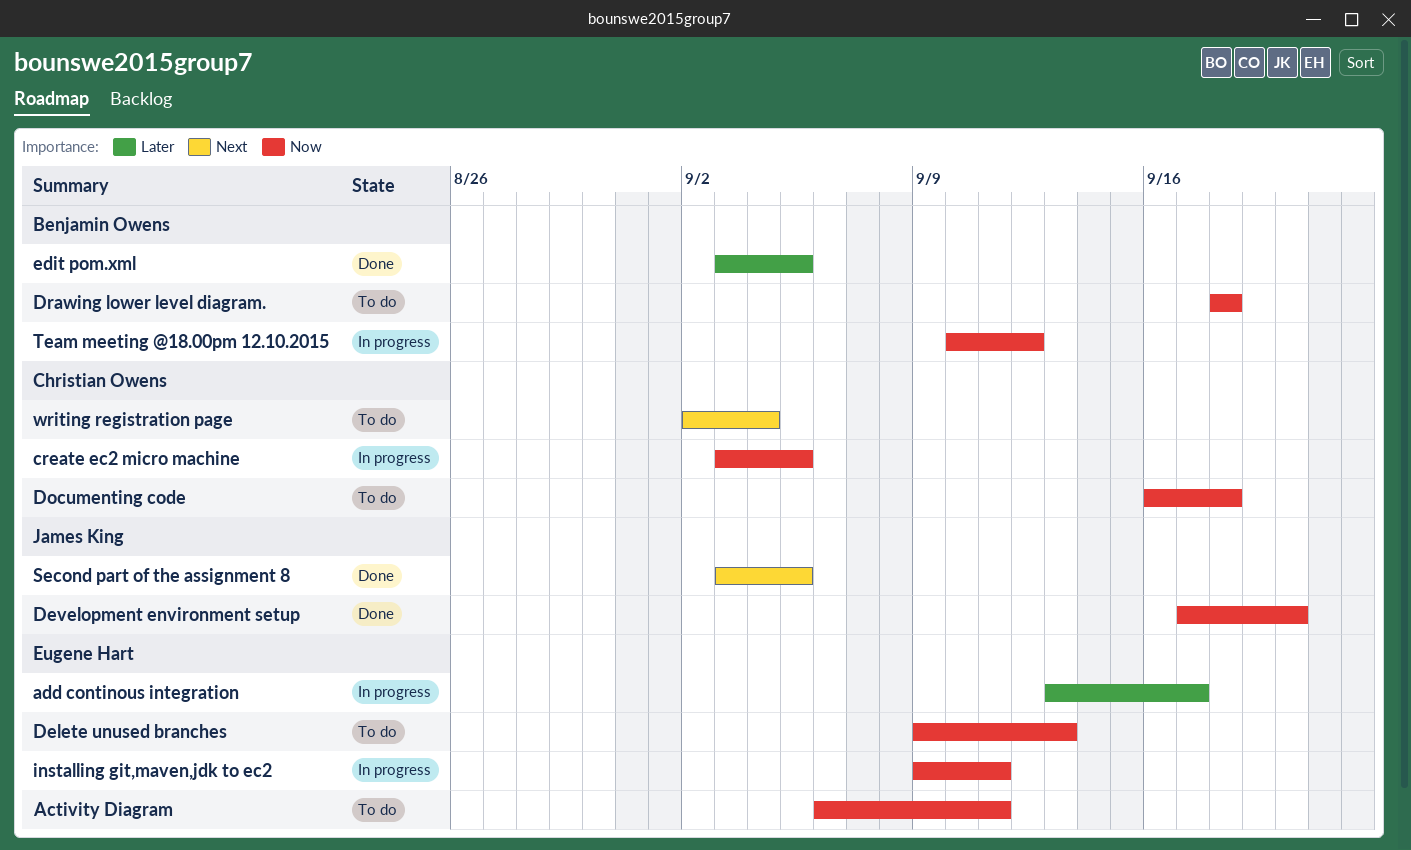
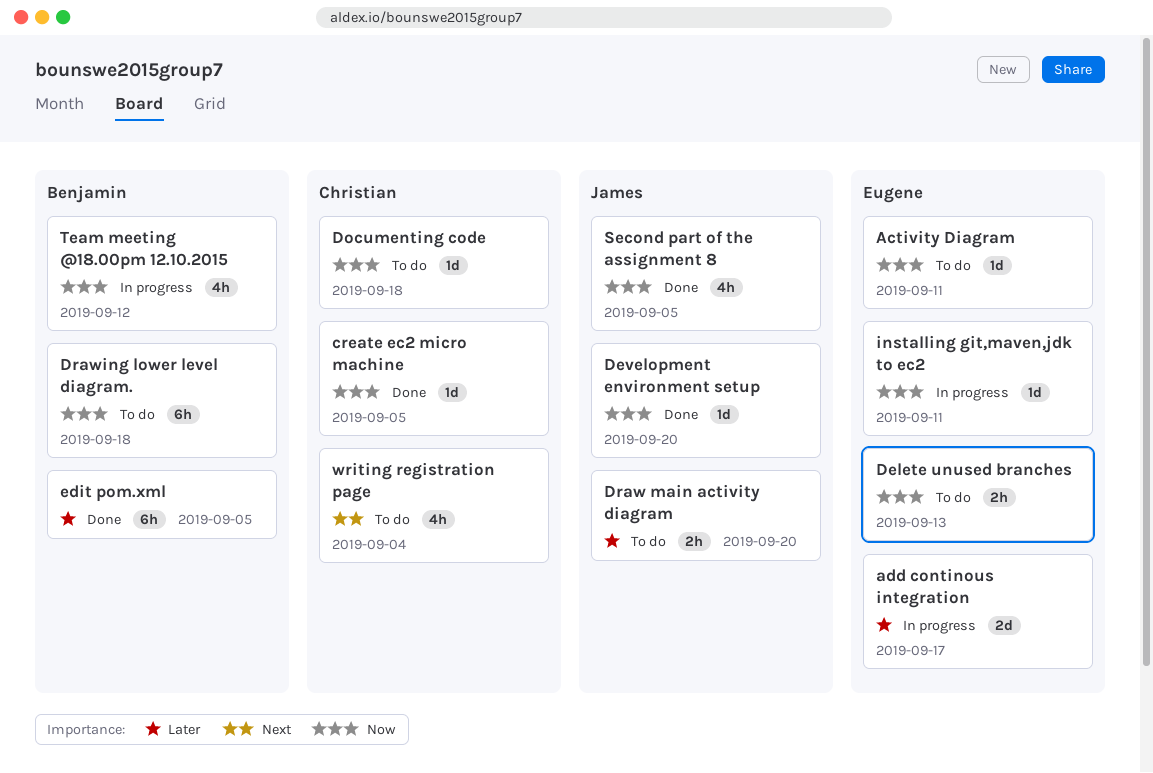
create ec2 micro machine, status: In progress -> Done
Draw main activity diagram: none -> present
Second part of the assignment 8, priority: Next -> Now

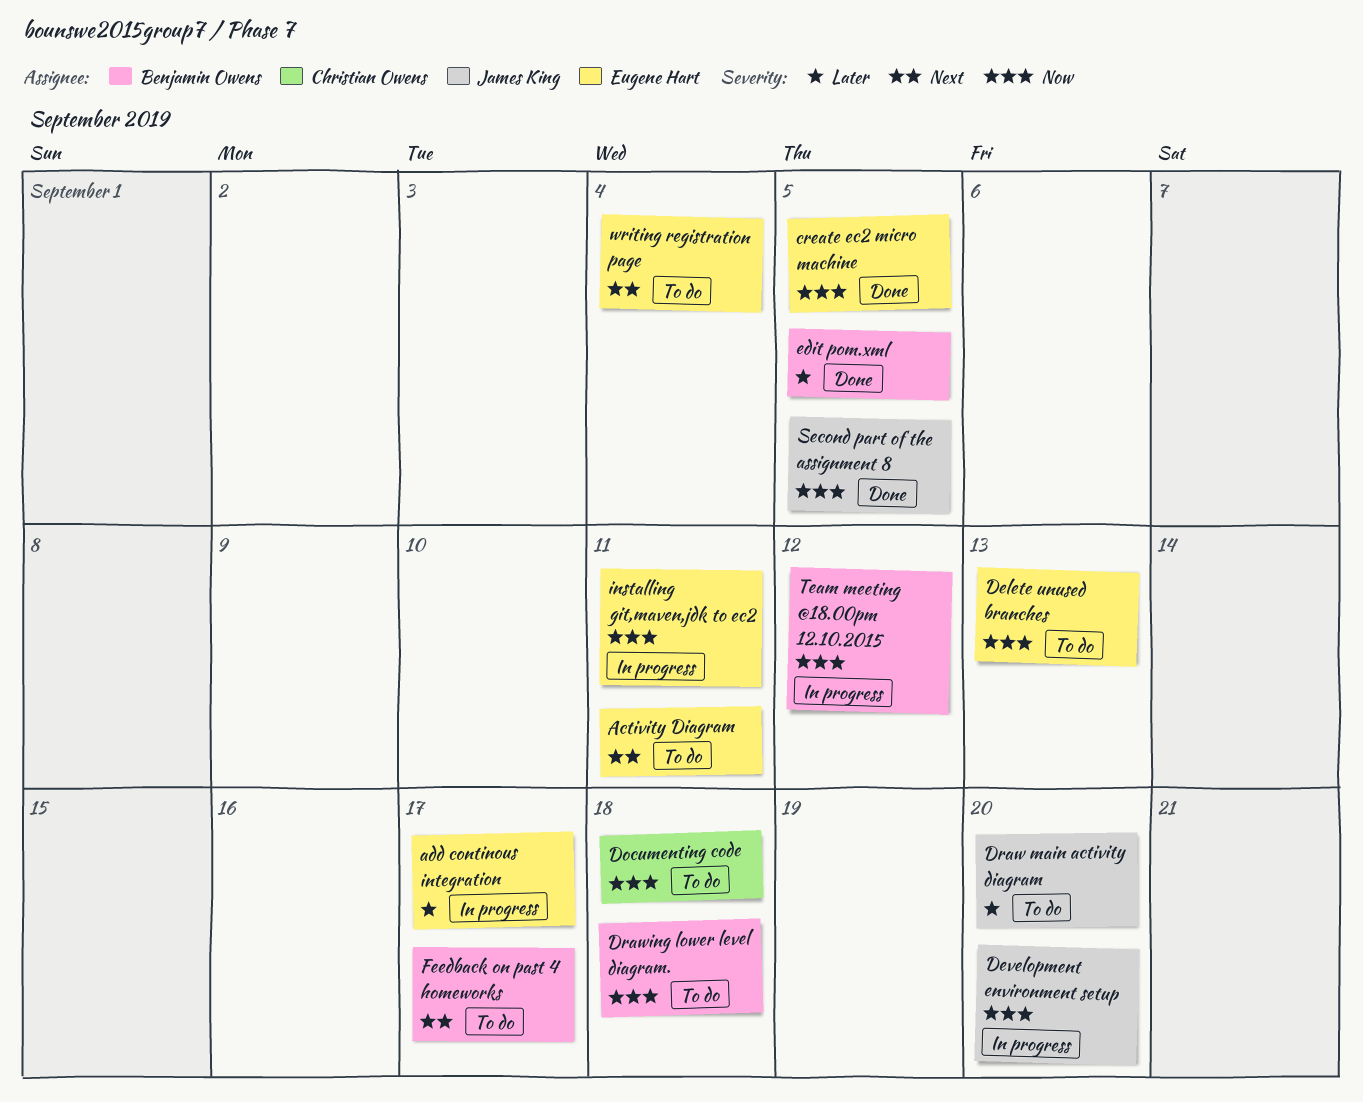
Activity Diagram, priority: Now -> Next
create ec2 micro machine, owner: Christian Owens -> Eugene Hart
Development environment setup, status: Done -> In progress
Feedback on past 4 homeworks: none -> present
writing registration page, owner: Christian Owens -> Eugene Hart

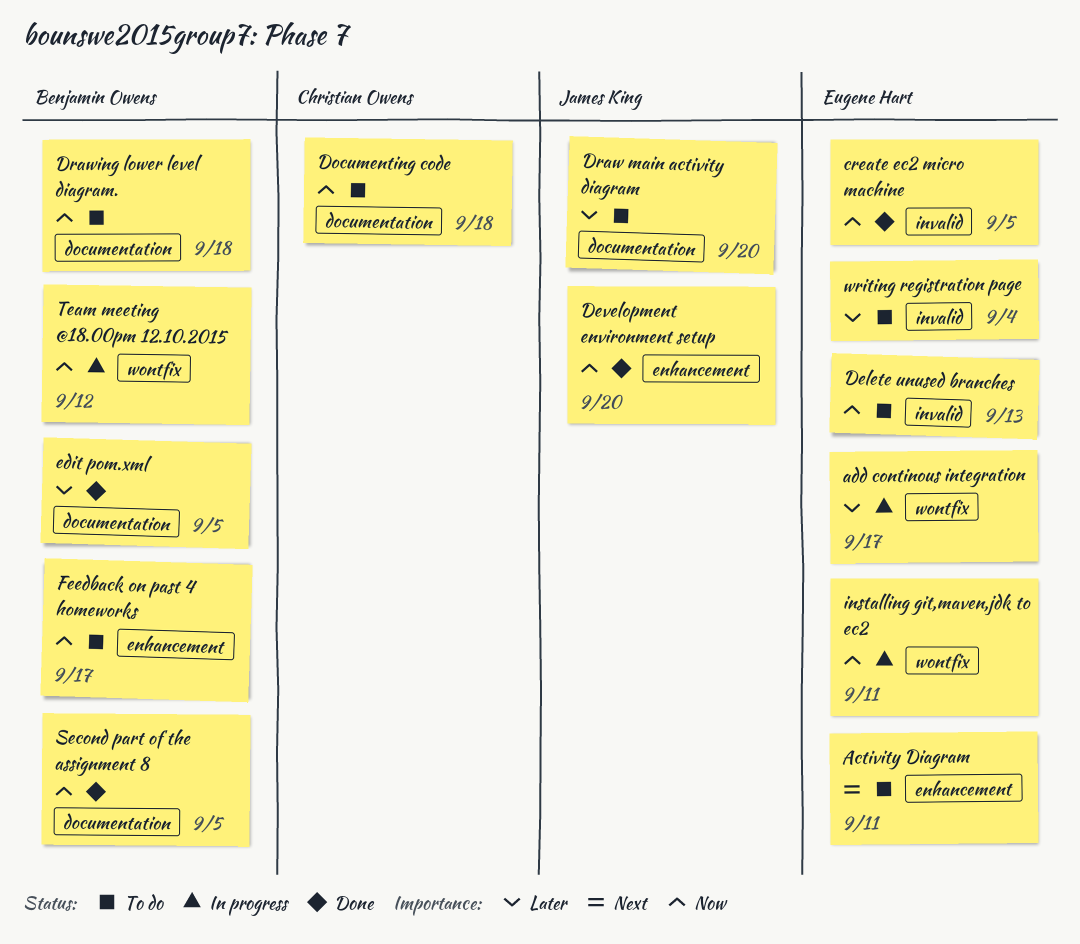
Development environment setup, status: In progress -> Done
Feedback on past 4 homeworks, priority: Next -> Now
Second part of the assignment 8, owner: James King -> Benjamin Owens
writing registration page, priority: Next -> Later

